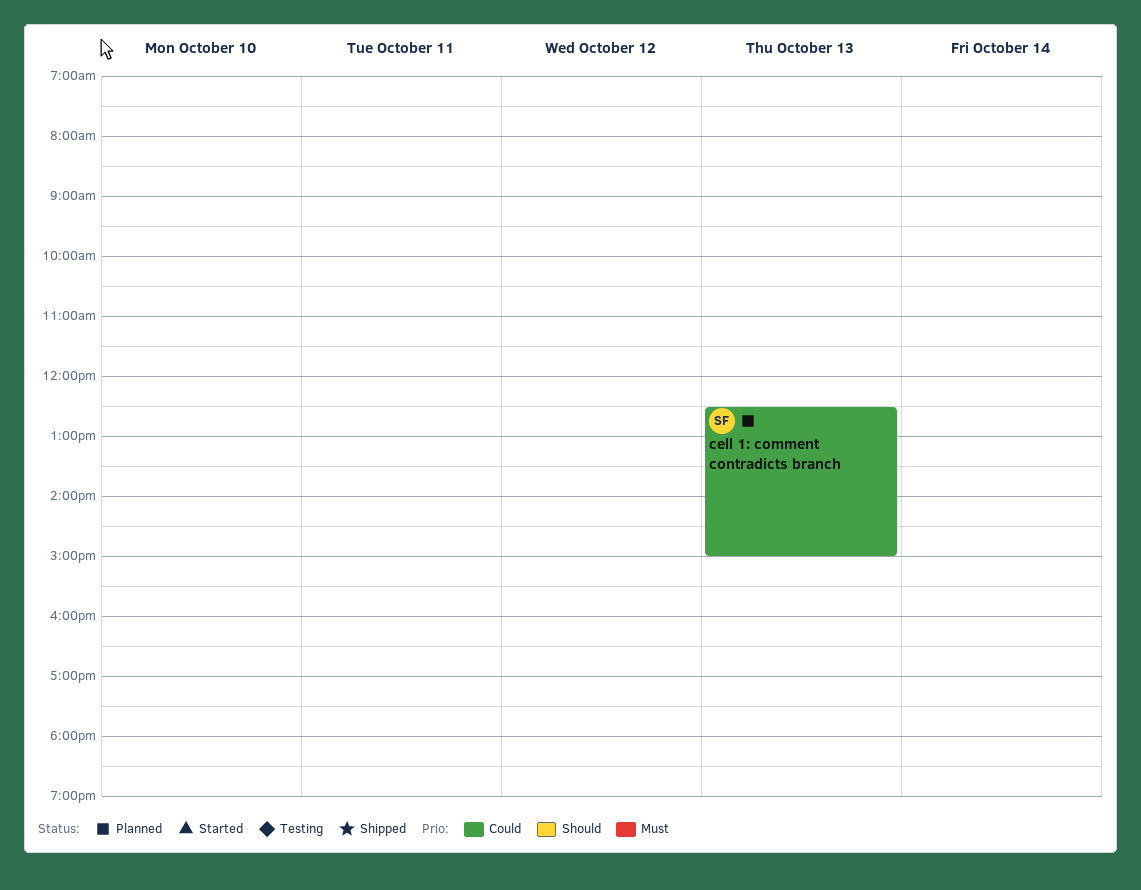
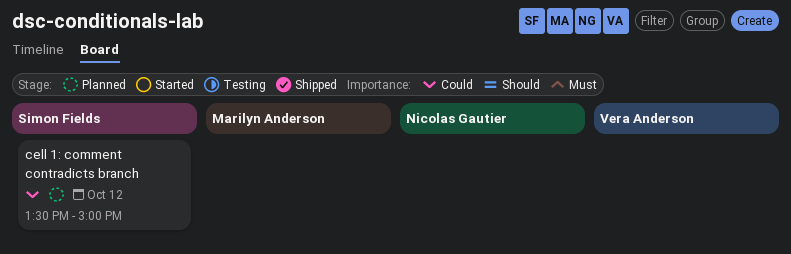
cell 1: comment contradicts branch, day: Oct 13 -> Oct 12
cell 1: comment contradicts branch, begins: 12:30 -> 13:30

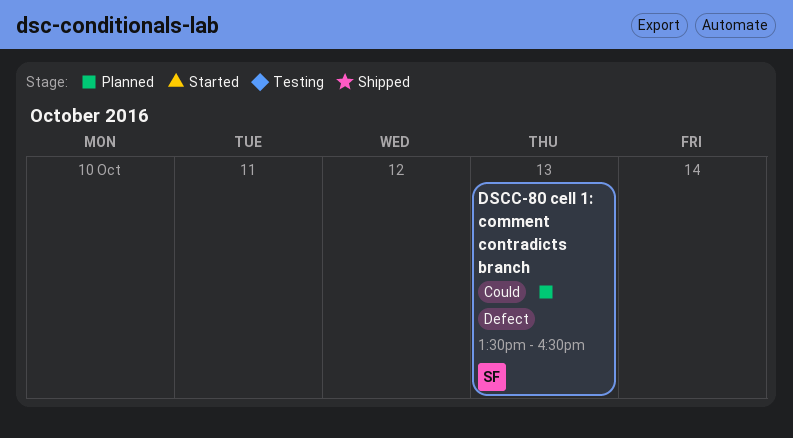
cell 1: comment contradicts branch, day: Oct 12 -> Oct 13
cell 1: comment contradicts branch, ends: 15:00 -> 16:30

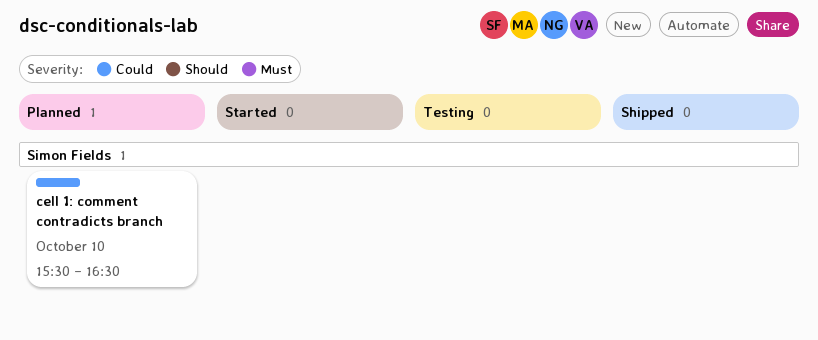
cell 1: comment contradicts branch, day: Oct 13 -> Oct 10
cell 1: comment contradicts branch, begins: 13:30 -> 15:30

